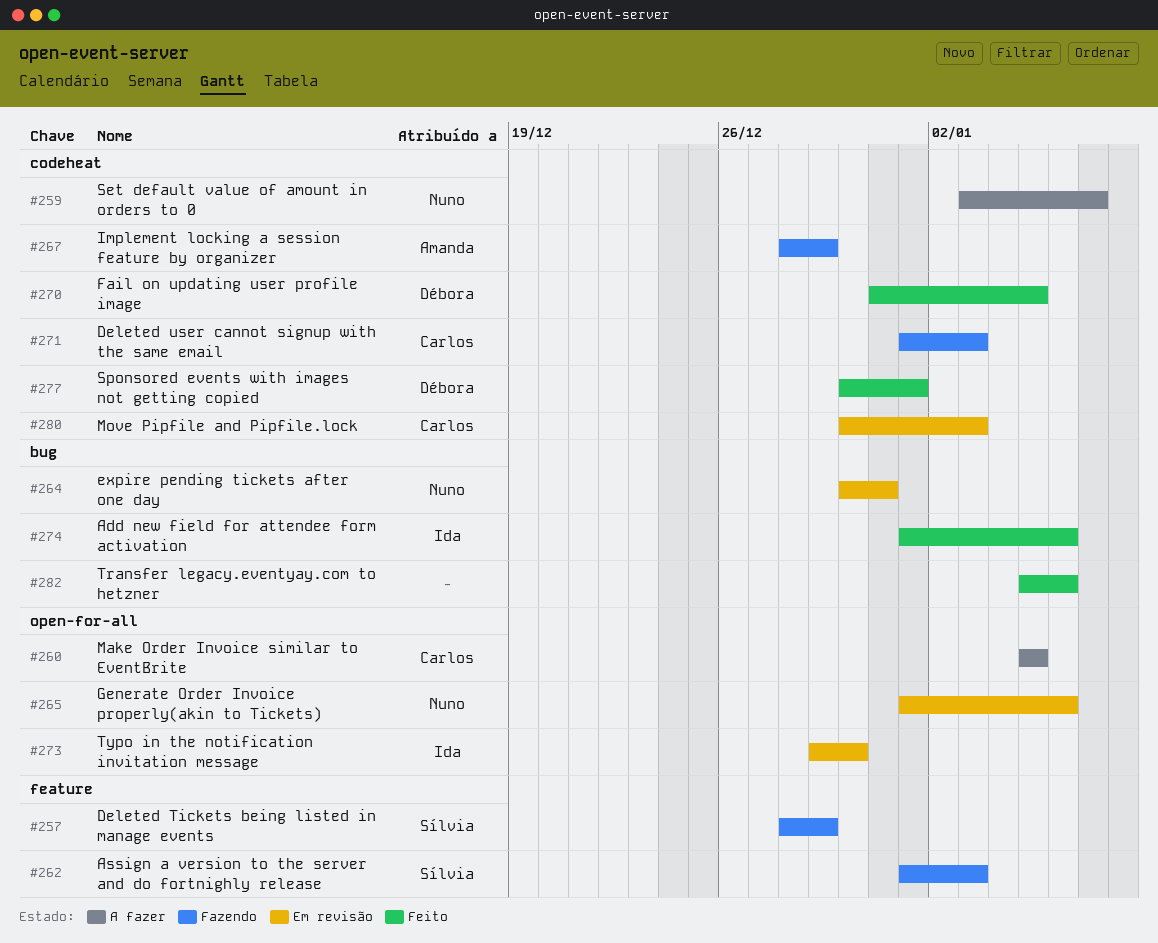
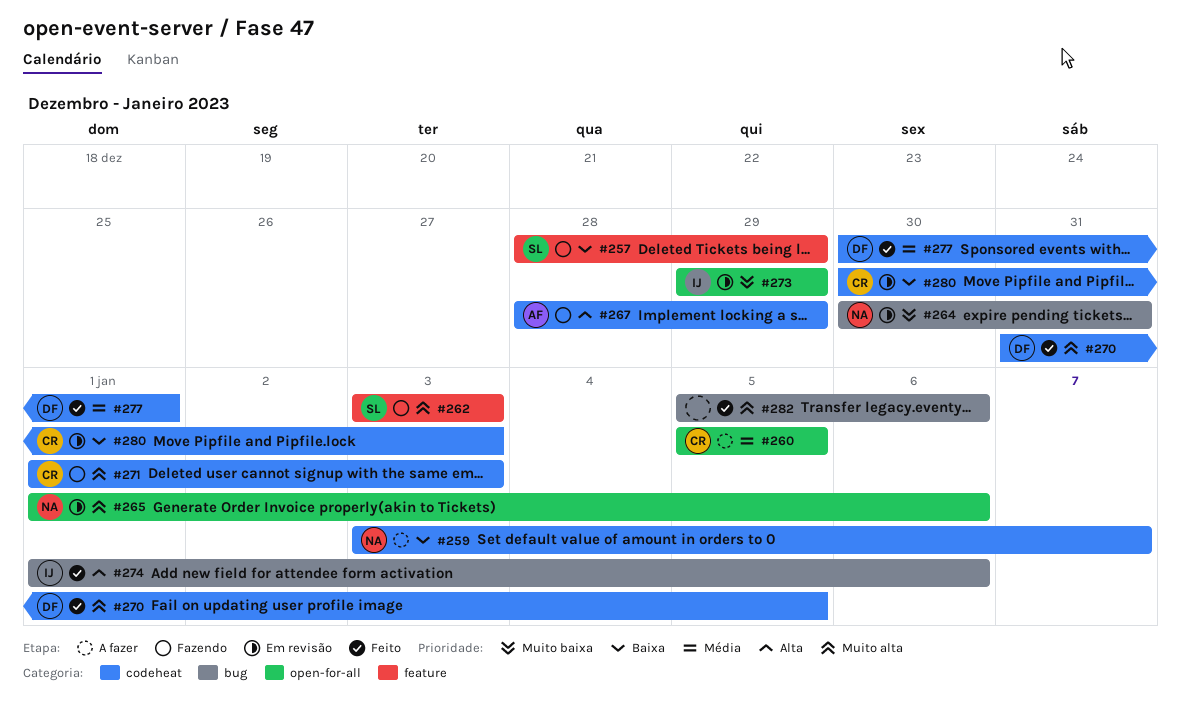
#262, start: Jan 1 -> Jan 3
#273, due: Dec 30 -> Dec 29

